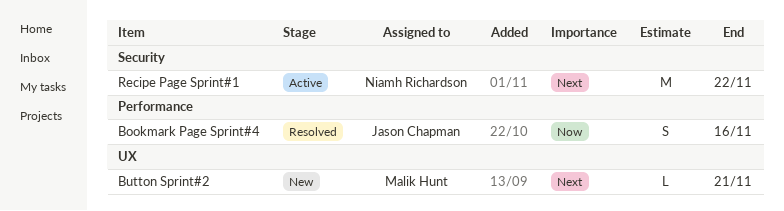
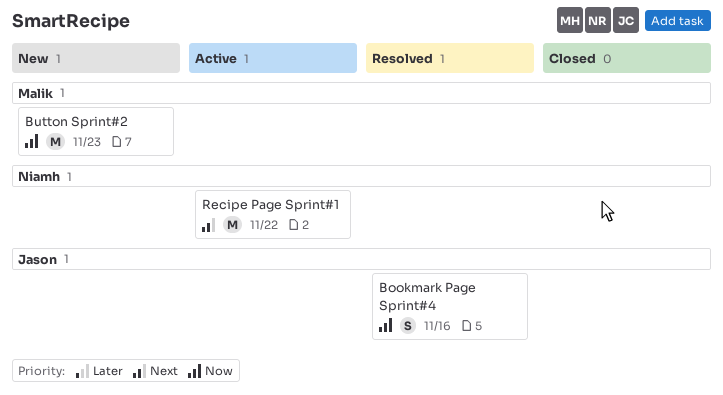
Button Sprint#2, priority: Next -> Now
Button Sprint#2, estimate: L -> M
Button Sprint#2, due: Nov 21 -> Nov 23

